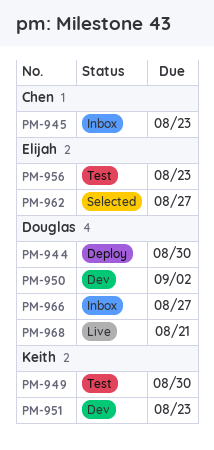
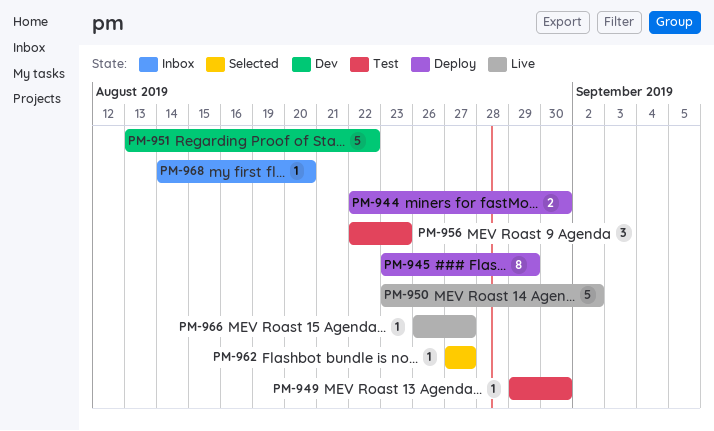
PM-945, status: Inbox -> Deploy
PM-945, due: Aug 23 -> Aug 29
PM-950, status: Dev -> Live
PM-951, due: Aug 23 -> Aug 22
PM-966, status: Inbox -> Live
PM-968, status: Live -> Inbox
PM-968, due: Aug 21 -> Aug 20

